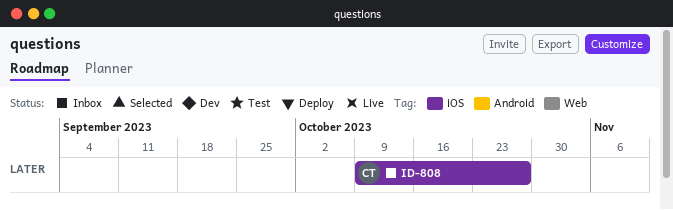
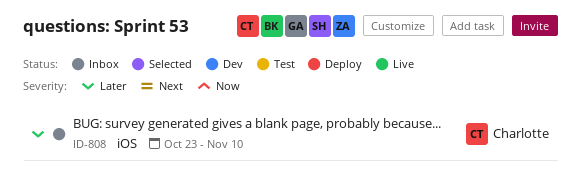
ID-808, start: Oct 9 -> Oct 23
ID-808, due: Oct 27 -> Nov 10

